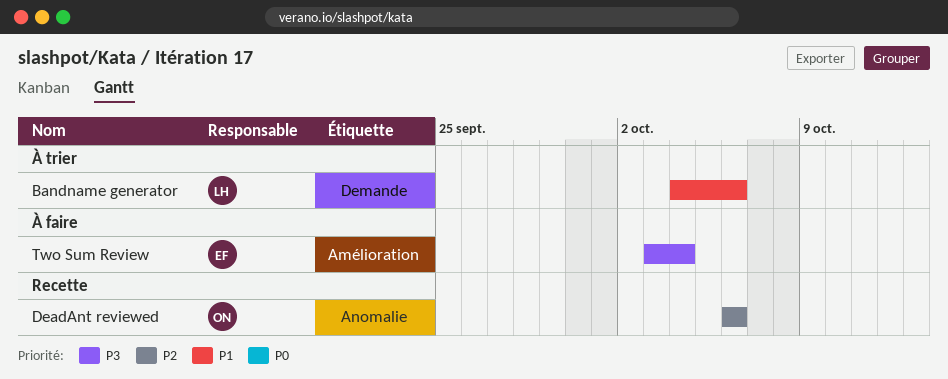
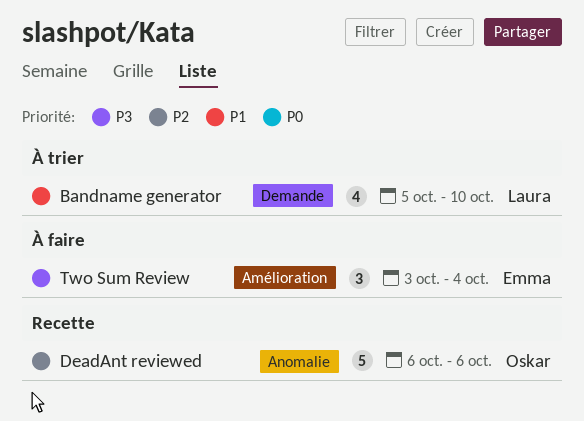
Bandname generator, start: Oct 4 -> Oct 5
Bandname generator, due: Oct 6 -> Oct 10

